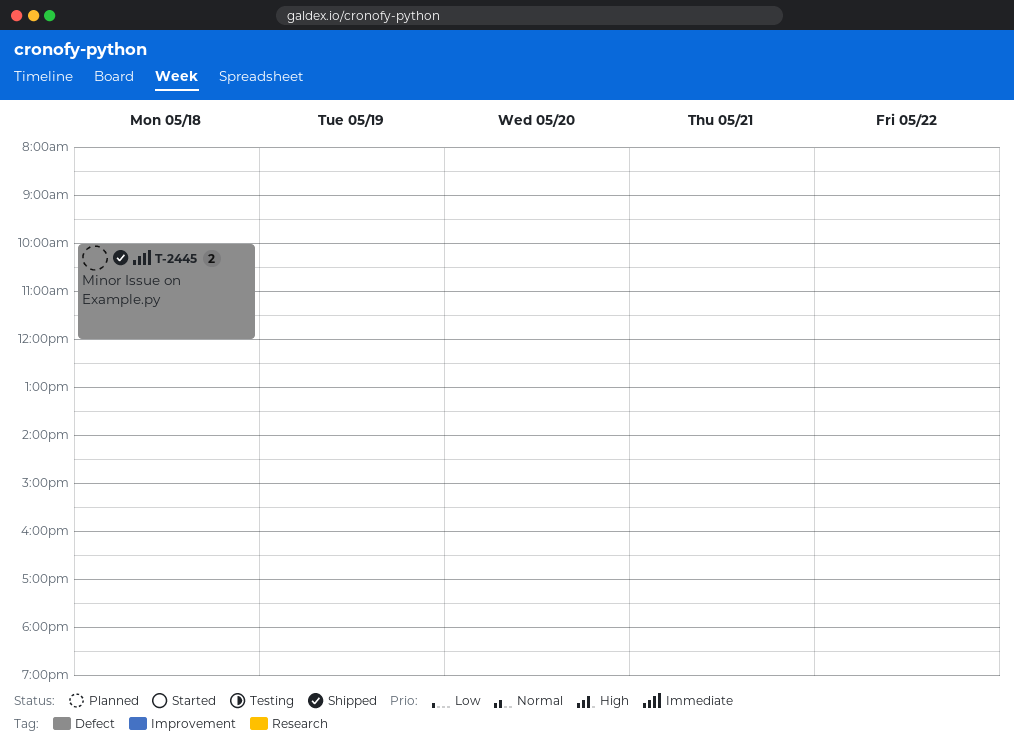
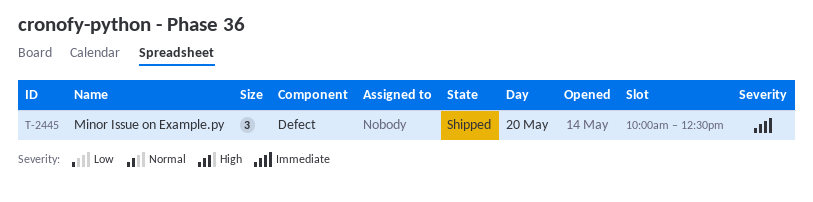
T-2445, estimate: 2 -> 3
T-2445, day: May 18 -> May 20
T-2445, ends: 12:00 -> 12:30

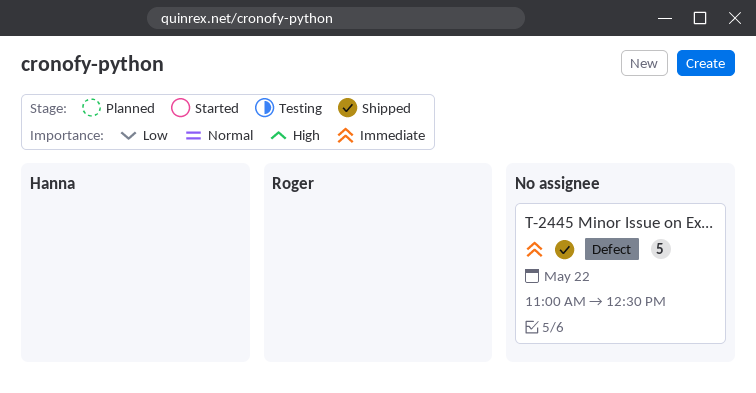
T-2445, estimate: 3 -> 5
T-2445, day: May 20 -> May 22
T-2445, begins: 10:00 -> 11:00

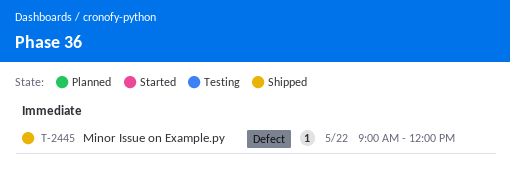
T-2445, estimate: 5 -> 1
T-2445, begins: 11:00 -> 09:00
T-2445, ends: 12:30 -> 12:00

